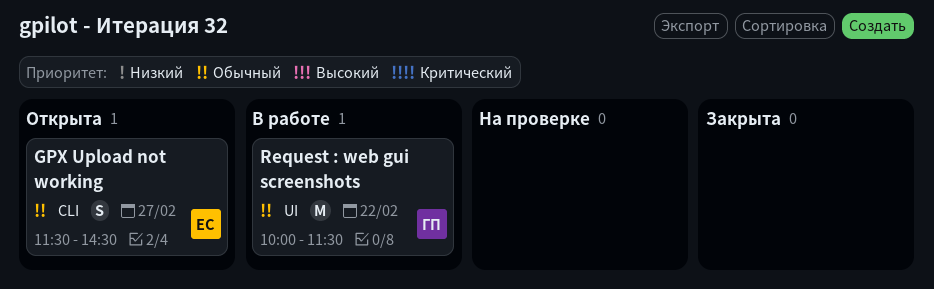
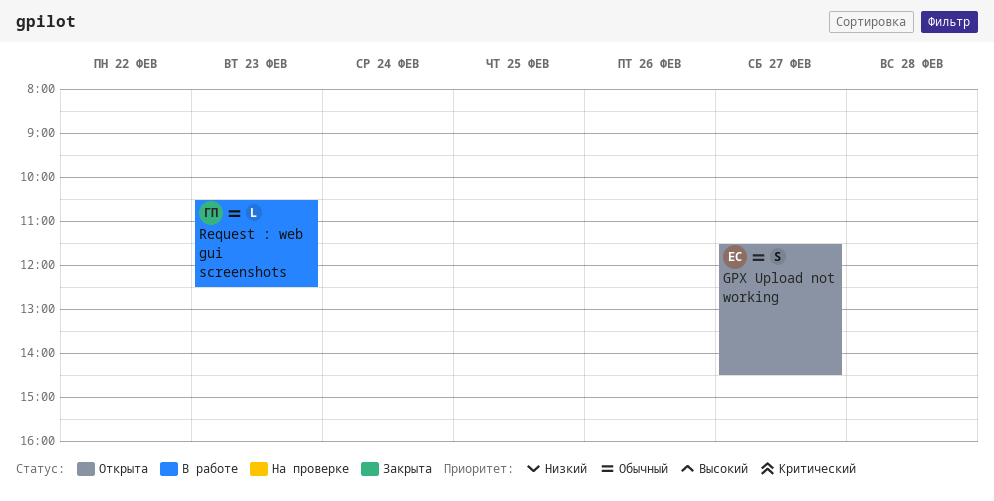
Request : web gui screenshots, estimate: M -> L
Request : web gui screenshots, day: Feb 22 -> Feb 23
Request : web gui screenshots, begins: 10:00 -> 10:30
Request : web gui screenshots, ends: 11:30 -> 12:30

